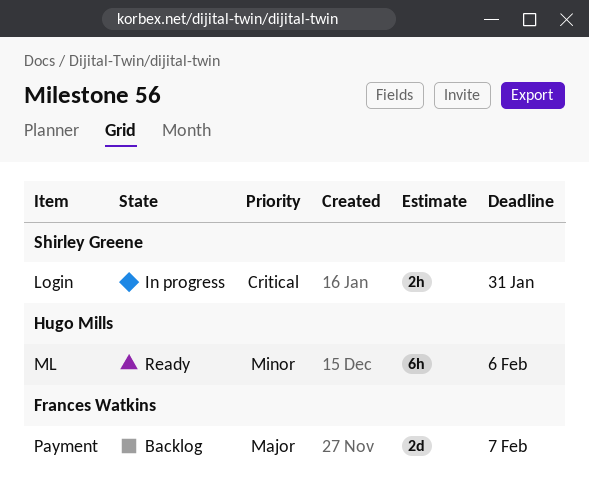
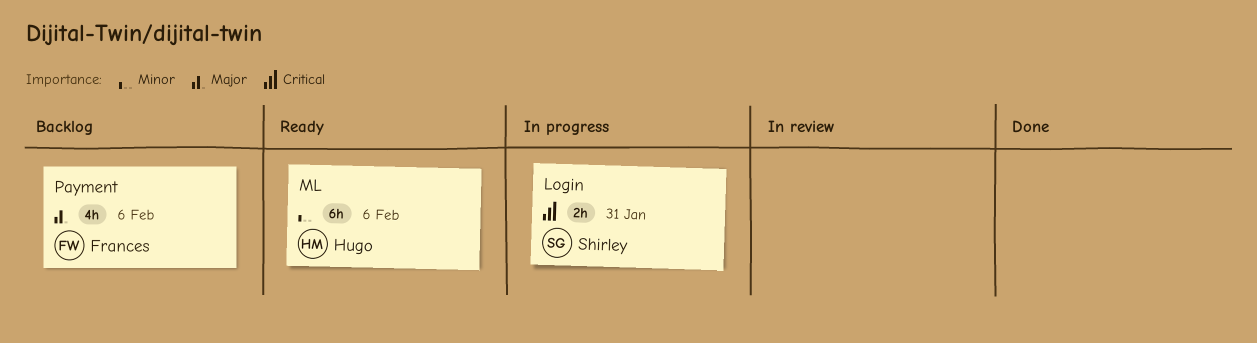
Payment, estimate: 2d -> 4h
Payment, due: Feb 7 -> Feb 6

